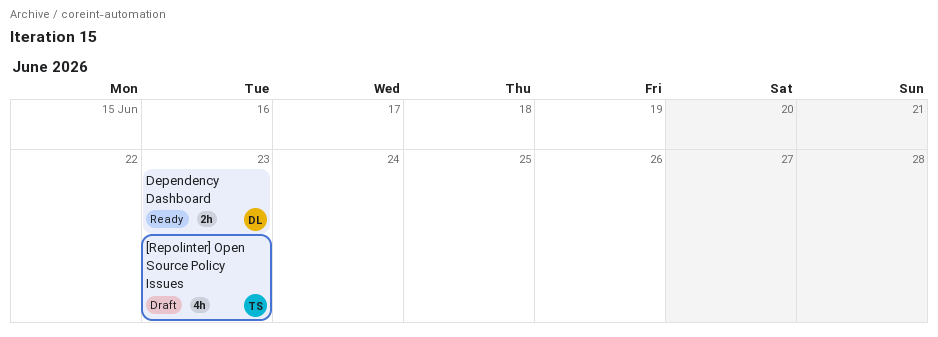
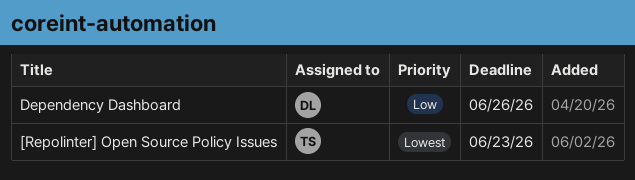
Dependency Dashboard, due: Jun 23 -> Jun 26

